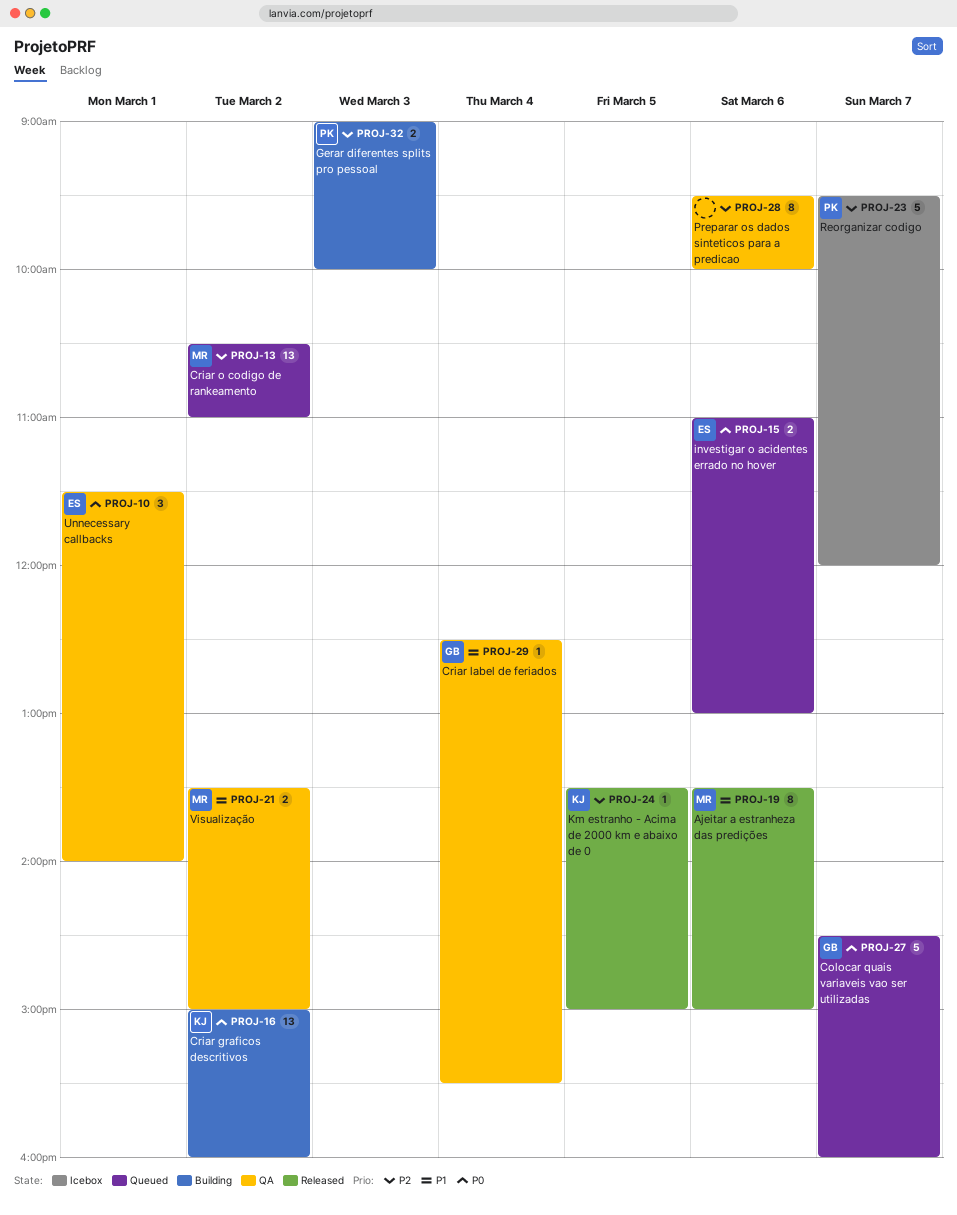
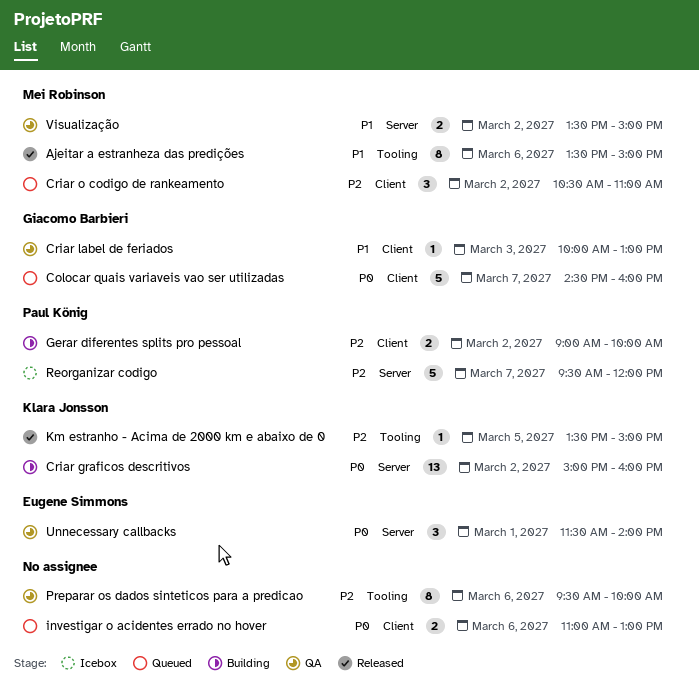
Criar label de feriados, day: Mar 4 -> Mar 3
Criar label de feriados, begins: 12:30 -> 10:00
Criar label de feriados, ends: 15:30 -> 13:00
Criar o codigo de rankeamento, estimate: 13 -> 3
Gerar diferentes splits pro pessoal, day: Mar 3 -> Mar 2
investigar o acidentes errado no hover, owner: Eugene Simmons -> none

